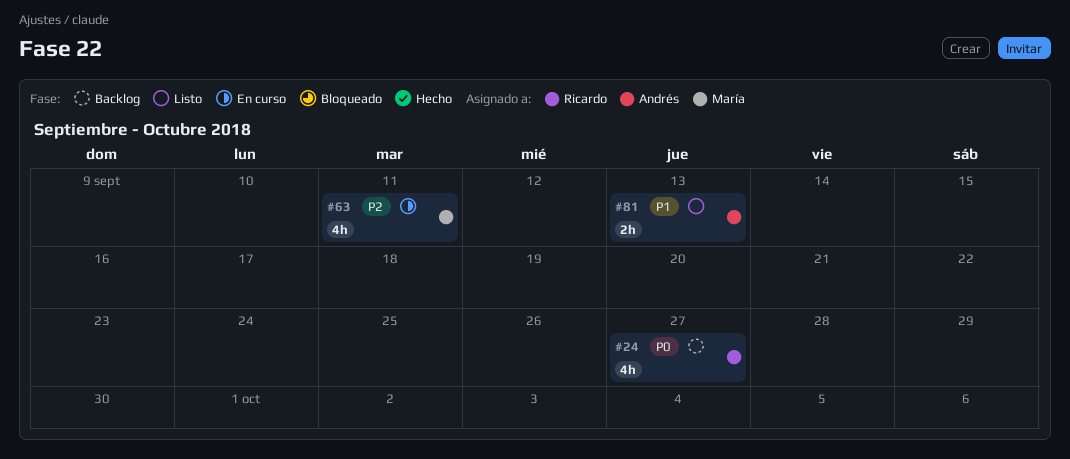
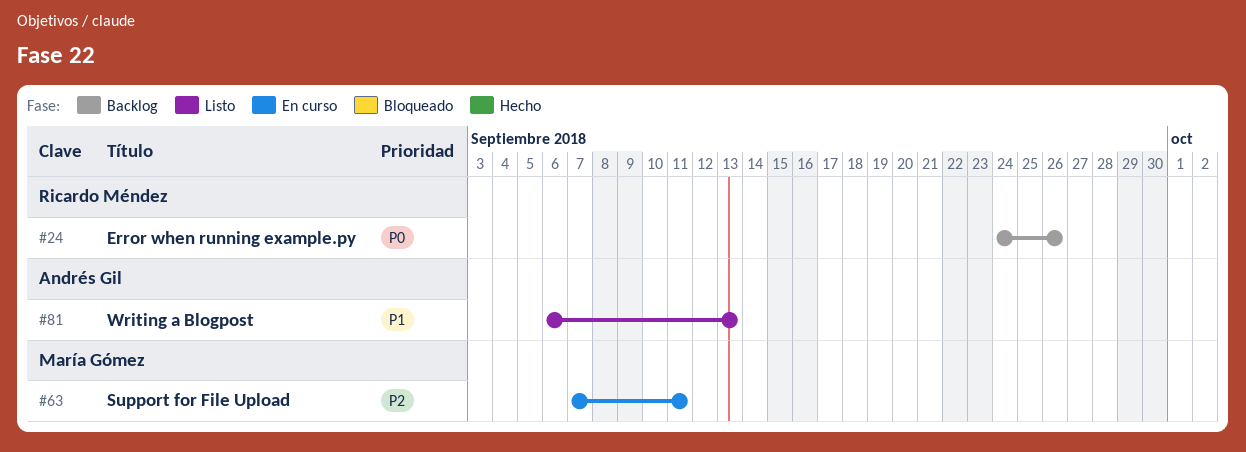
#24, due: Sep 27 -> Sep 26

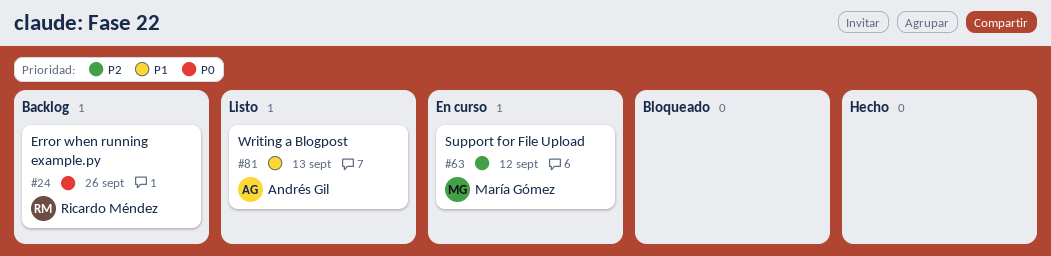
#63, due: Sep 11 -> Sep 12

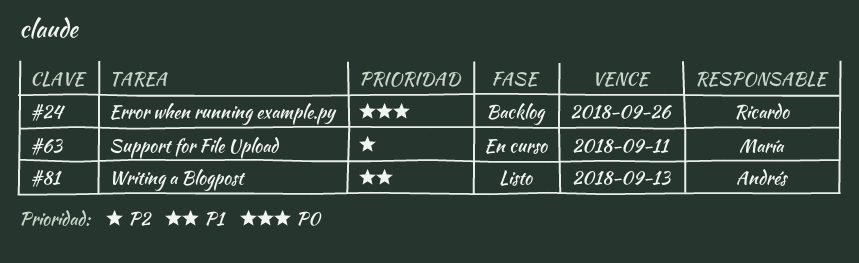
#63, due: Sep 12 -> Sep 11

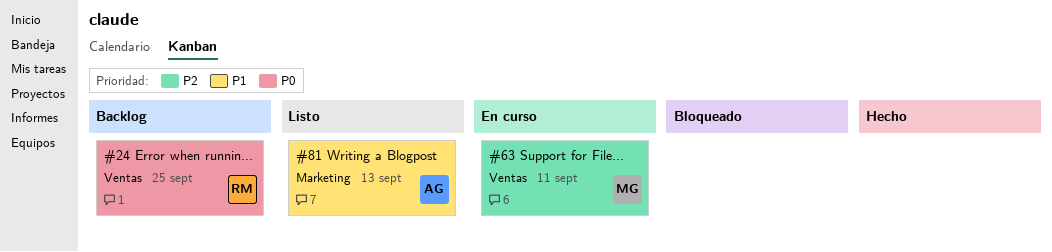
#24, due: Sep 26 -> Sep 25

